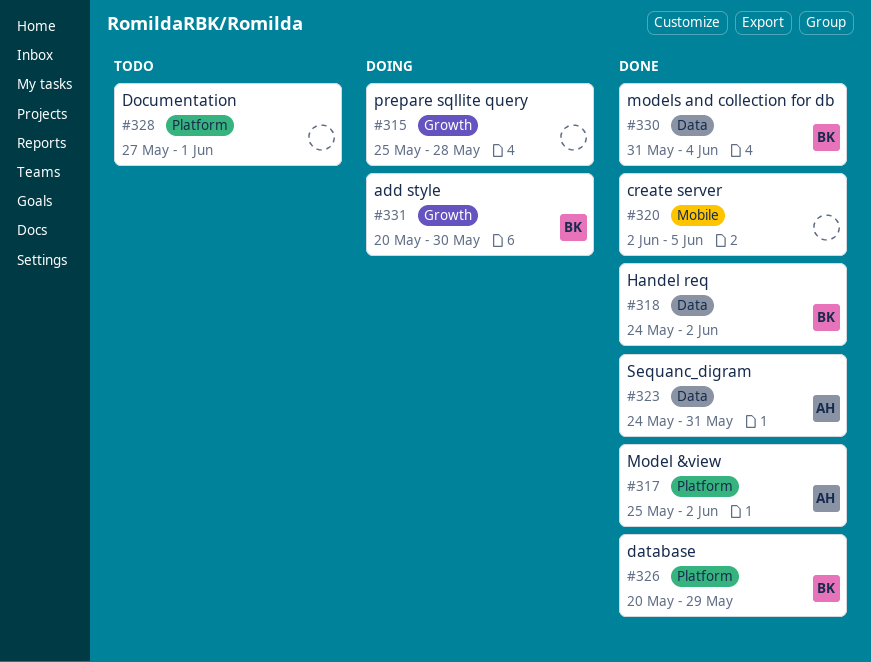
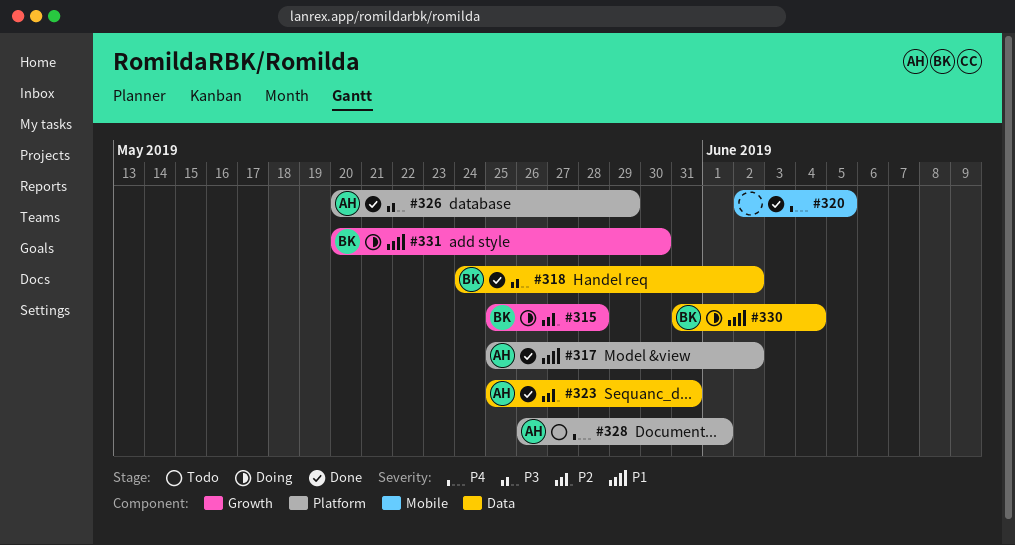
#315, owner: none -> BK
#323, start: May 24 -> May 25
#326, owner: BK -> AH
#328, owner: none -> AH
#328, start: May 27 -> May 26
#330, status: Done -> Doing

